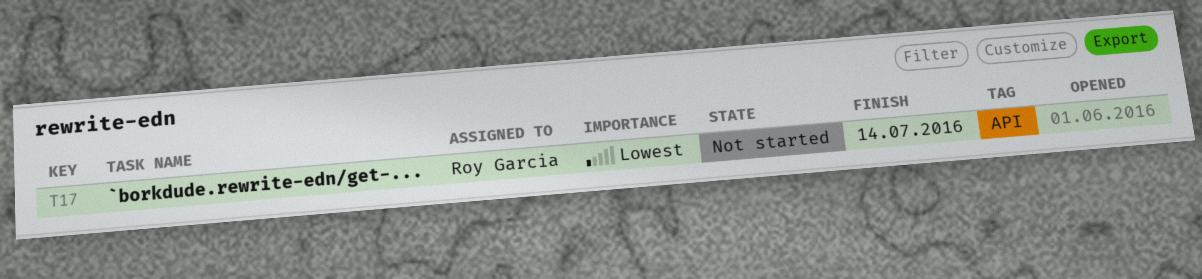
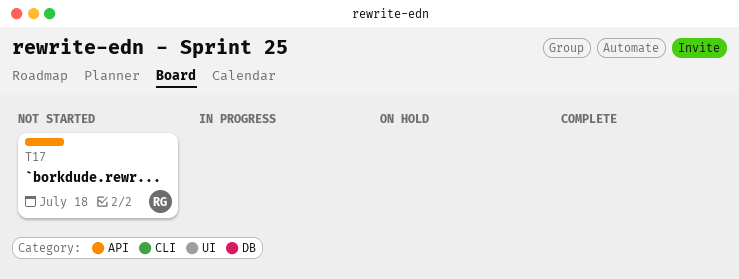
T17, due: Jul 14 -> Jul 18

